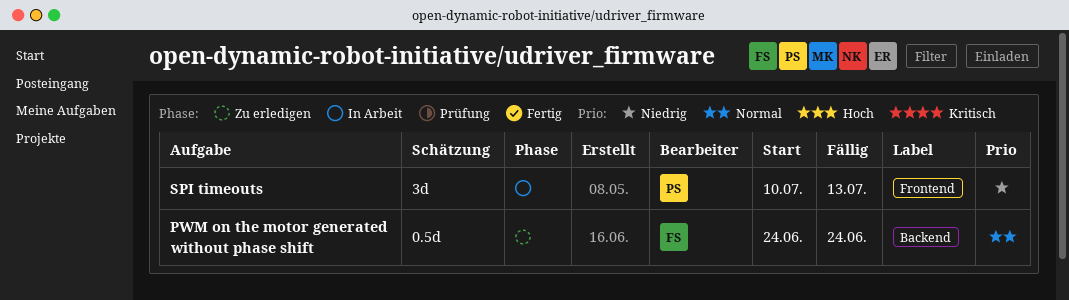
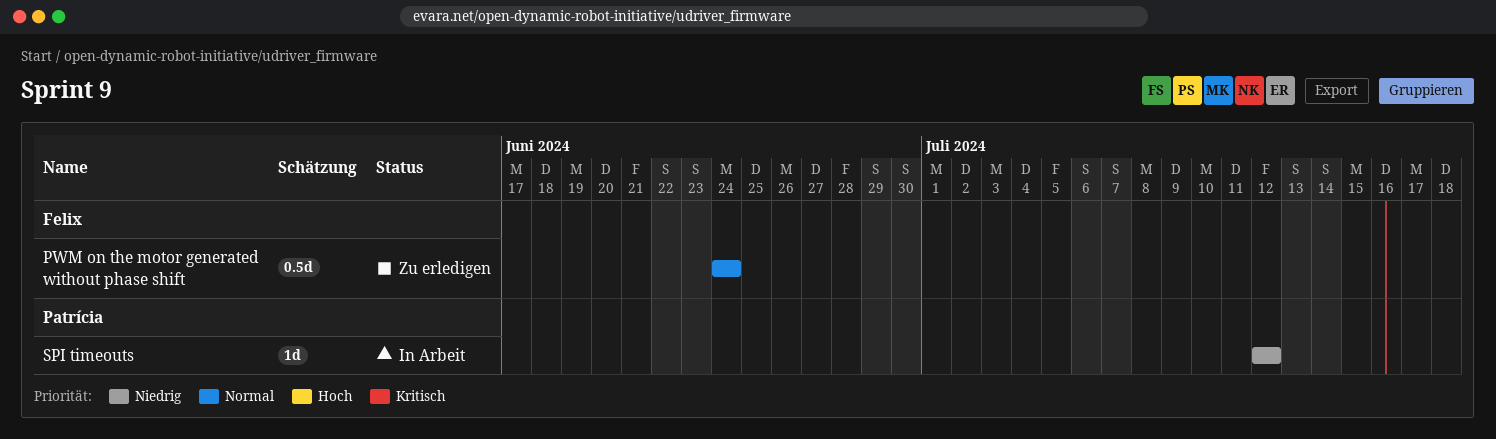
SPI timeouts, estimate: 3d -> 1d
SPI timeouts, start: Jul 10 -> Jul 12
SPI timeouts, due: Jul 13 -> Jul 12

